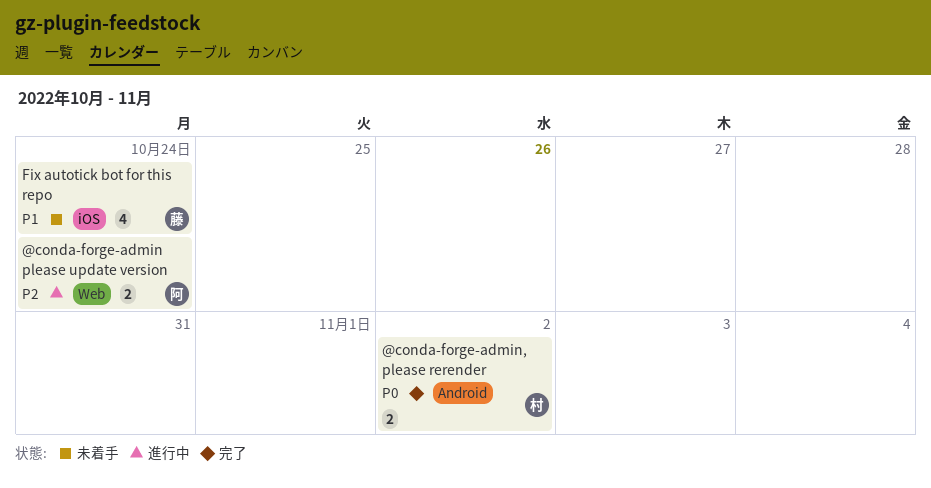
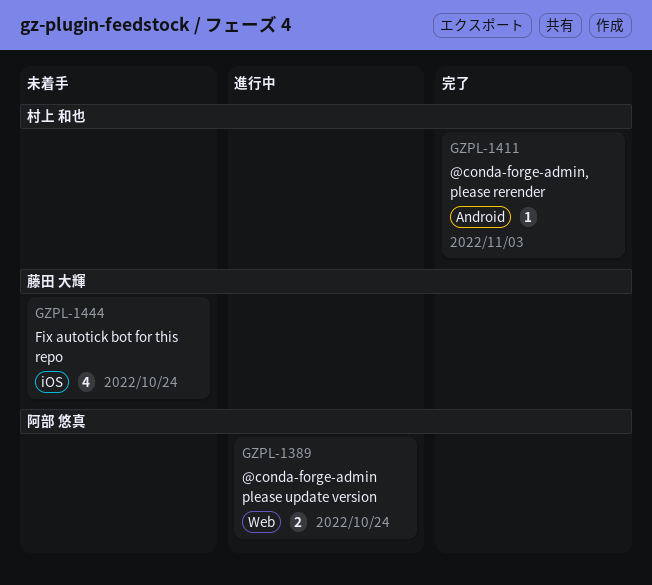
@conda-forge-admin, please rerender, estimate: 2 -> 1
@conda-forge-admin, please rerender, due: Nov 2 -> Nov 3

